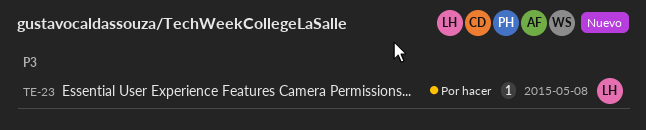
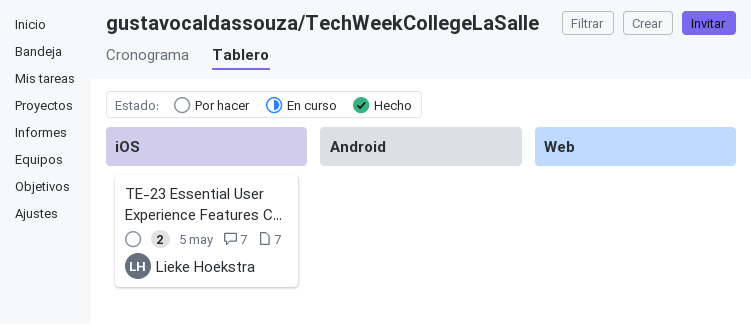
TE-23, estimate: 1 -> 2
TE-23, due: May 8 -> May 5

